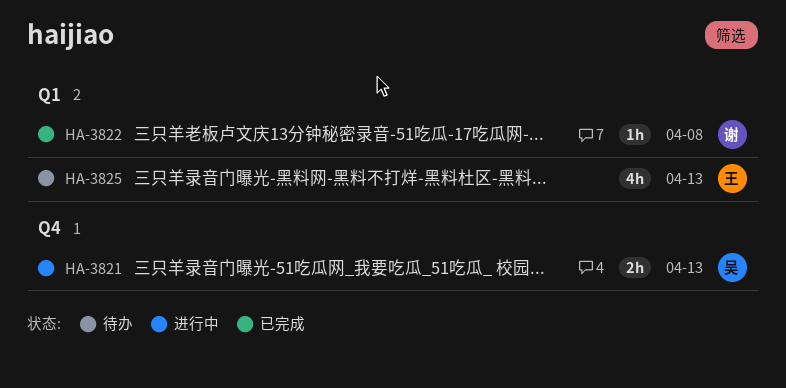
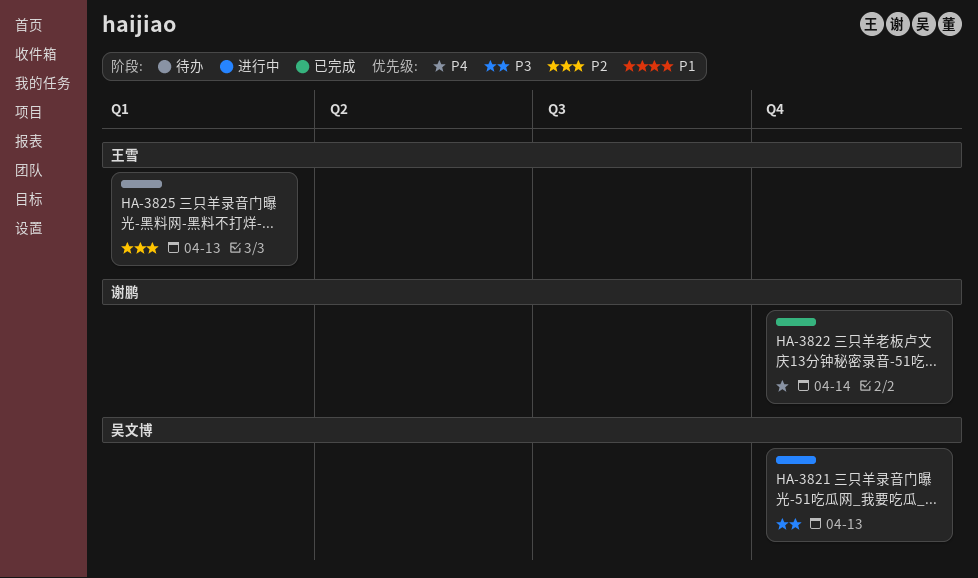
HA-3822, label: Q1 -> Q4
HA-3822, due: Apr 8 -> Apr 14

